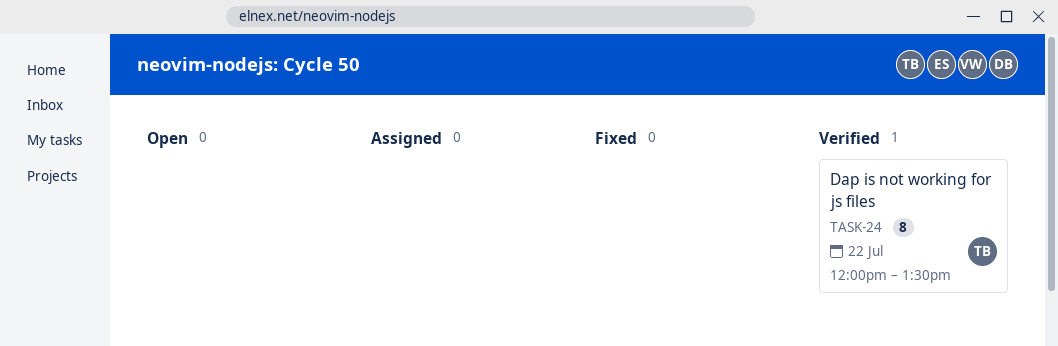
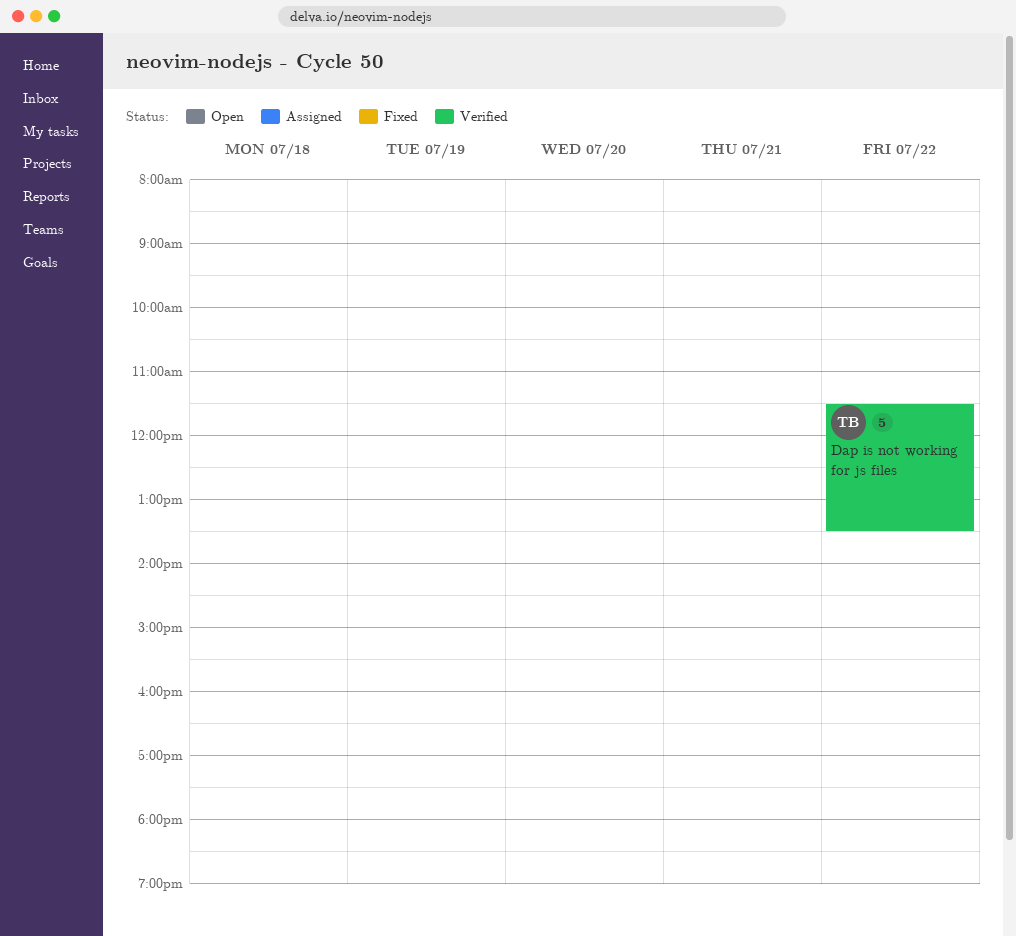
Dap is not working for js files, estimate: 8 -> 5
Dap is not working for js files, begins: 12:00 -> 11:30

